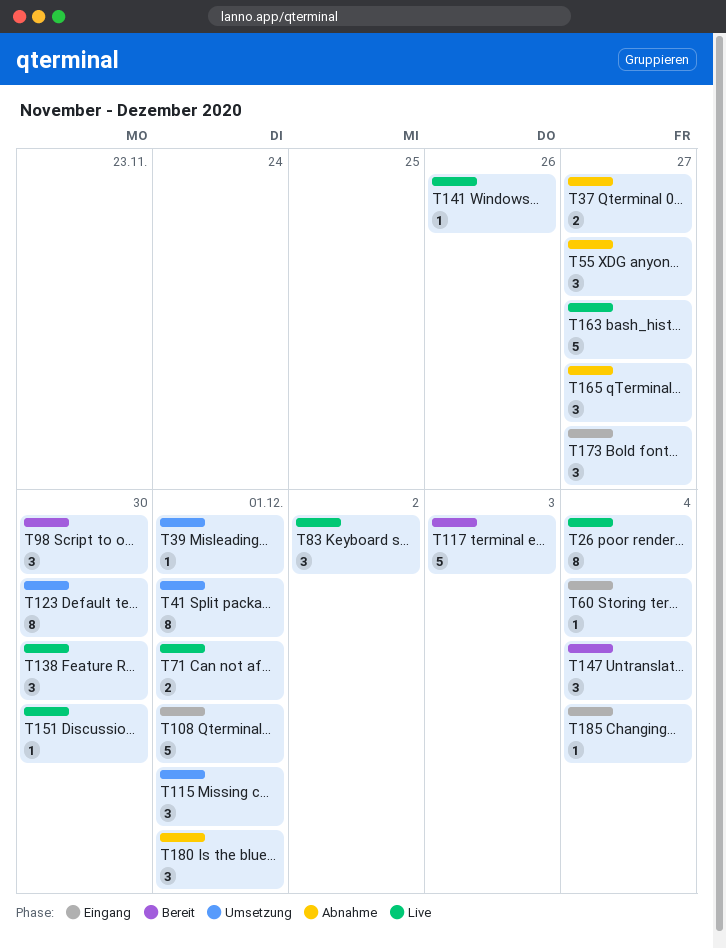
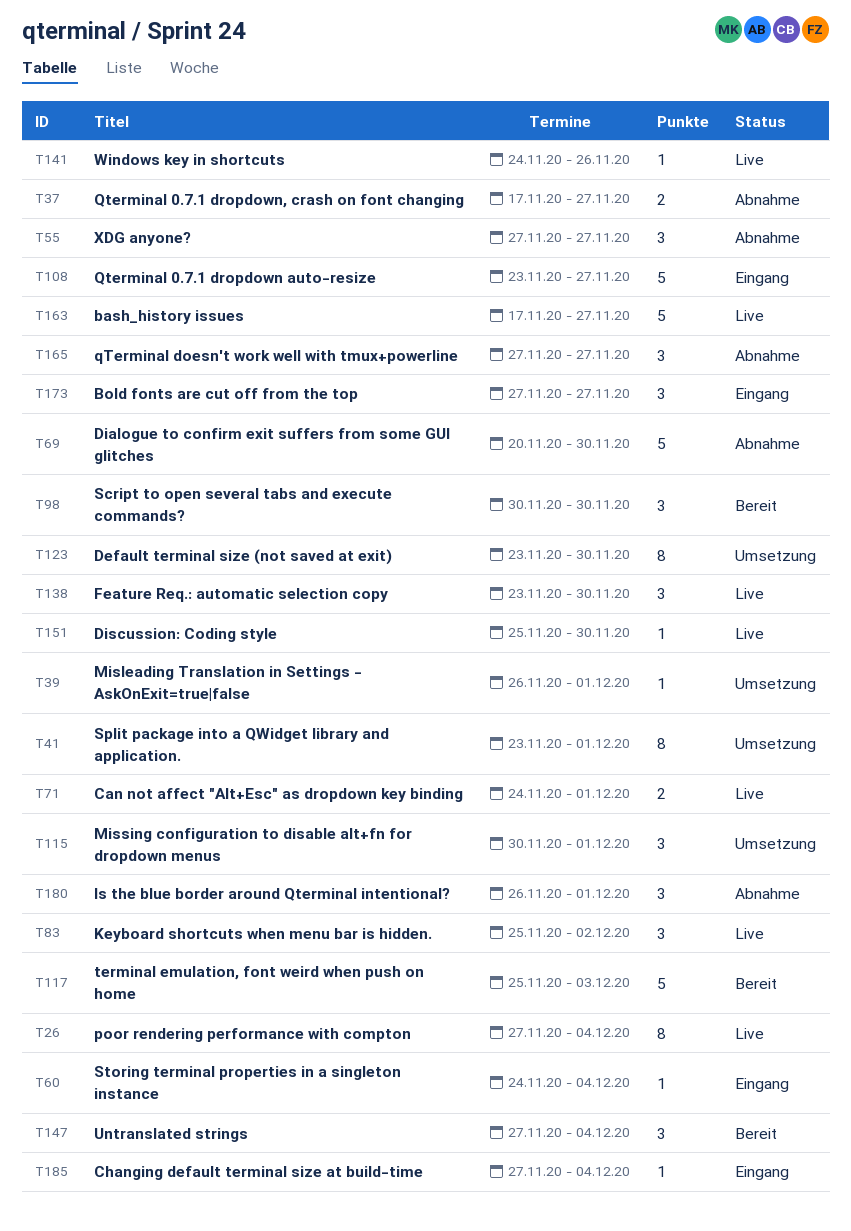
T69: none -> present
T108, due: Dec 1 -> Nov 27

